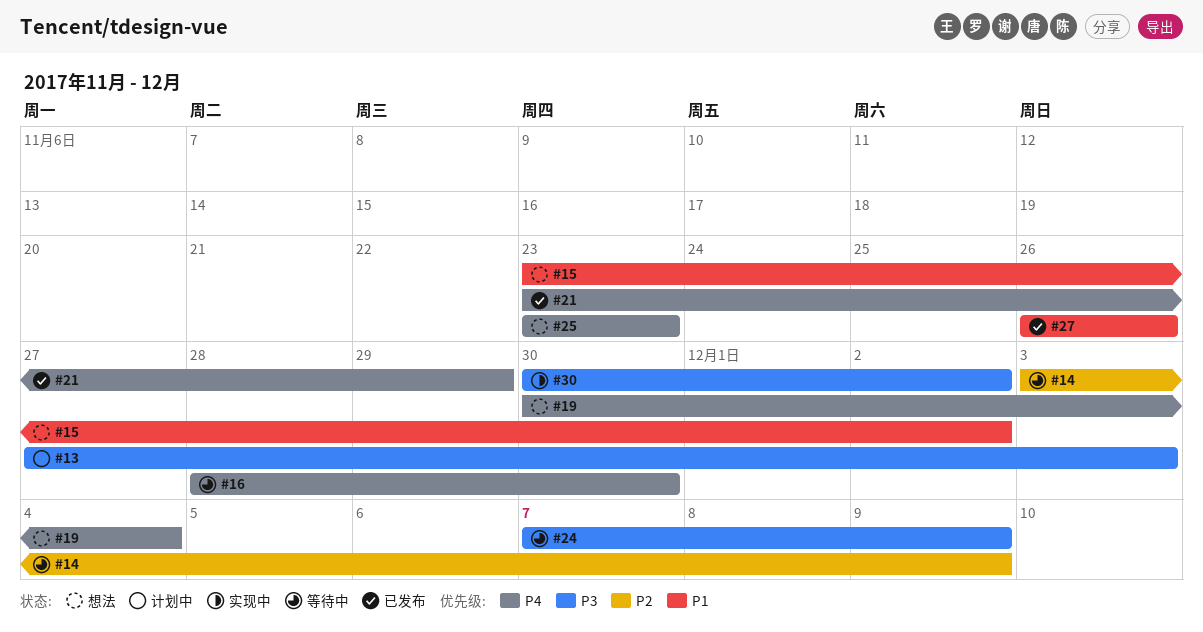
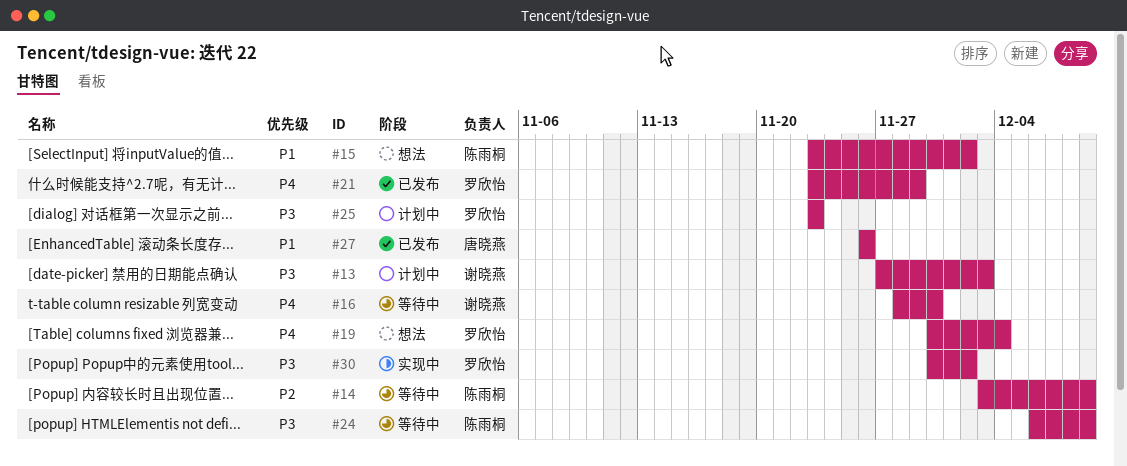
#24, start: Dec 7 -> Dec 6
#25, status: 想法 -> 计划中
#25, priority: P4 -> P3

